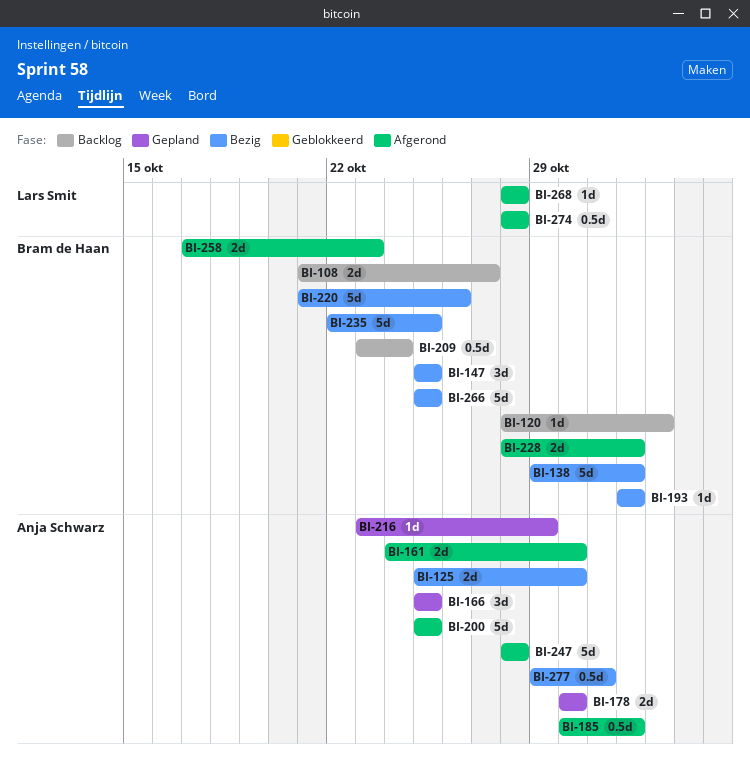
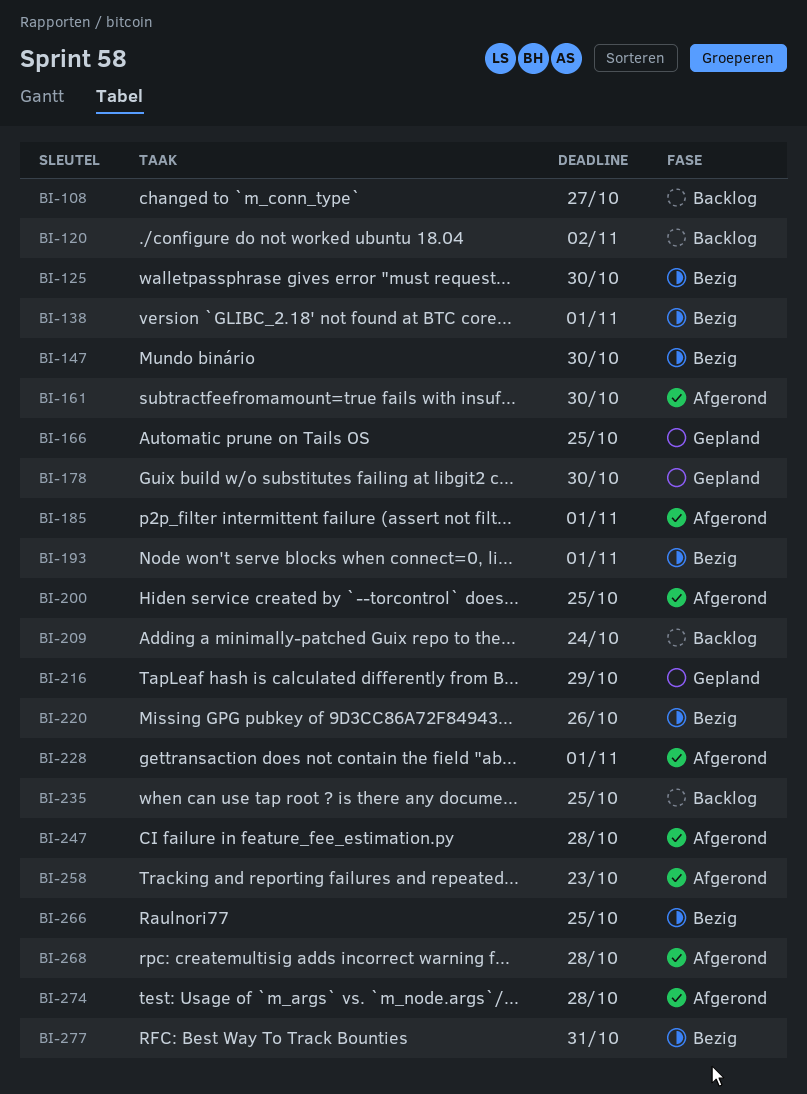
BI-147, due: Oct 25 -> Oct 30
BI-235, status: Bezig -> Backlog

